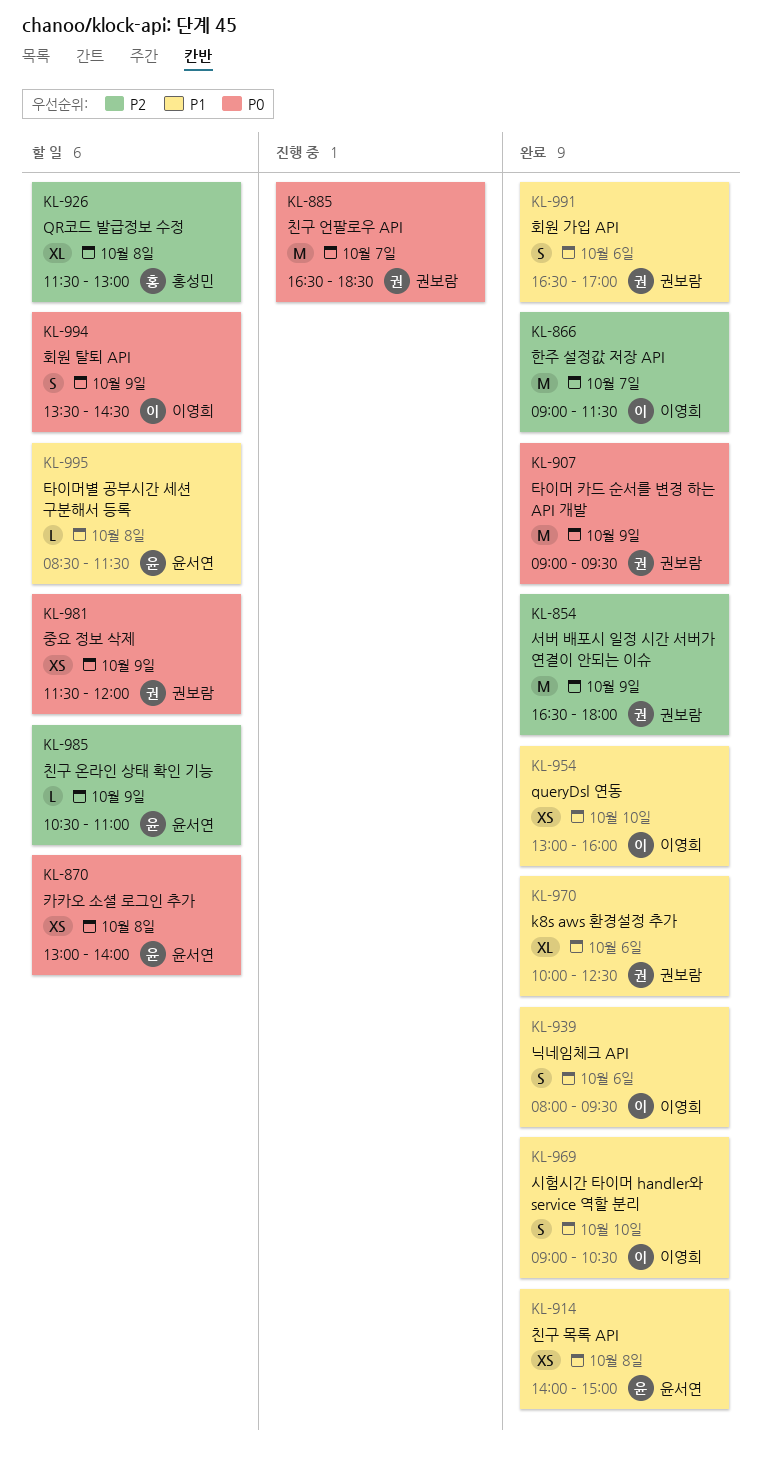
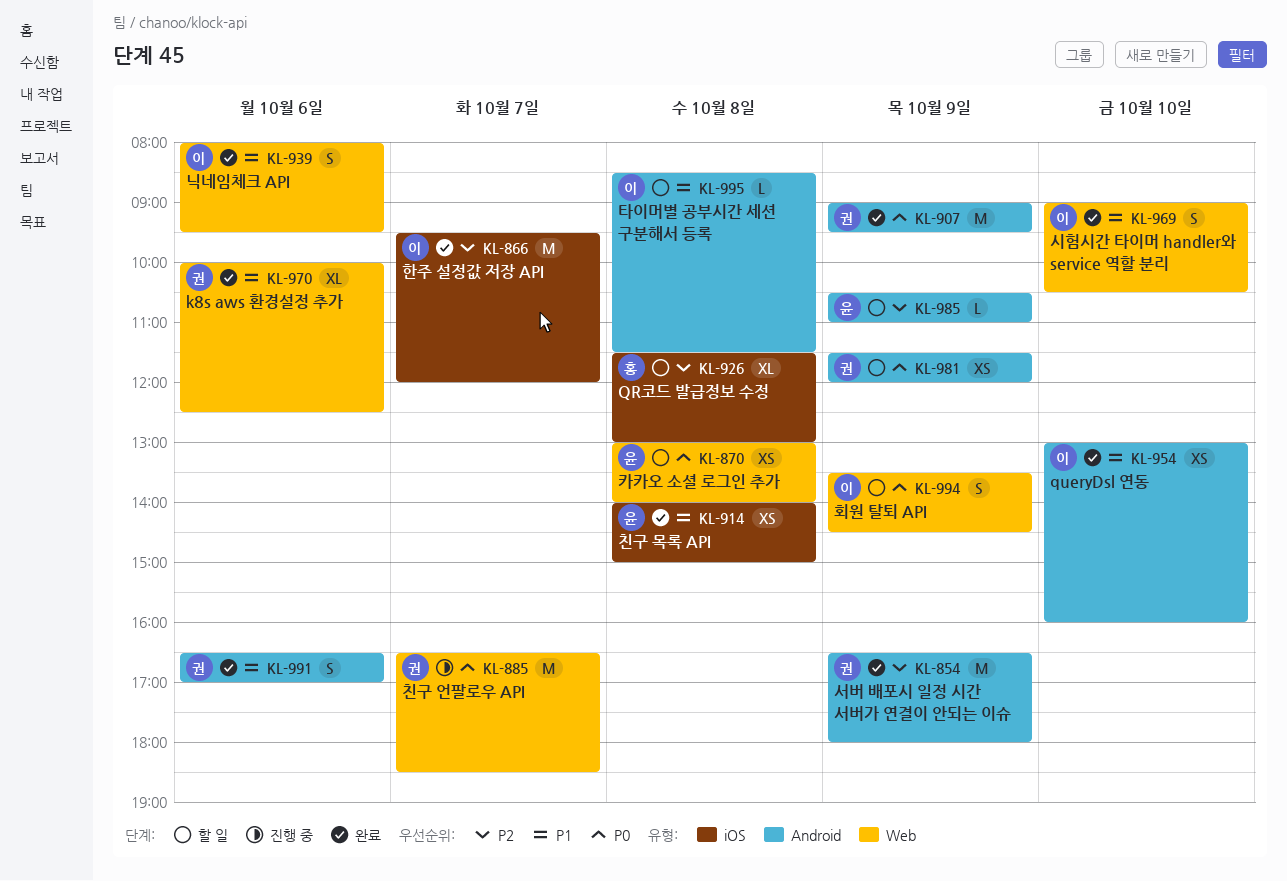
KL-866, begins: 09:00 -> 09:30
KL-866, ends: 11:30 -> 12:00
KL-995, owner: 윤서연 -> 이영희

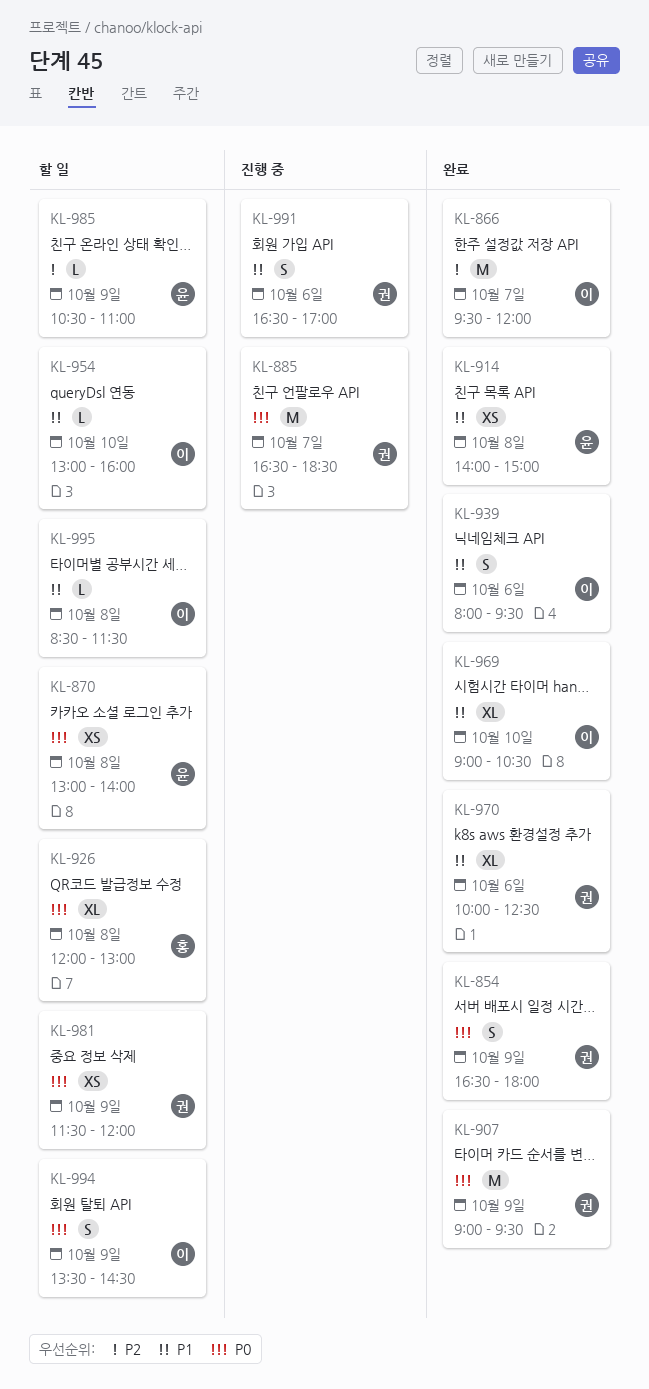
KL-854, priority: P2 -> P0
KL-854, estimate: M -> S
KL-926, priority: P2 -> P0
KL-926, begins: 11:30 -> 12:00
KL-954, status: 완료 -> 할 일
KL-954, estimate: XS -> L
KL-969, estimate: S -> XL
KL-991, status: 완료 -> 진행 중

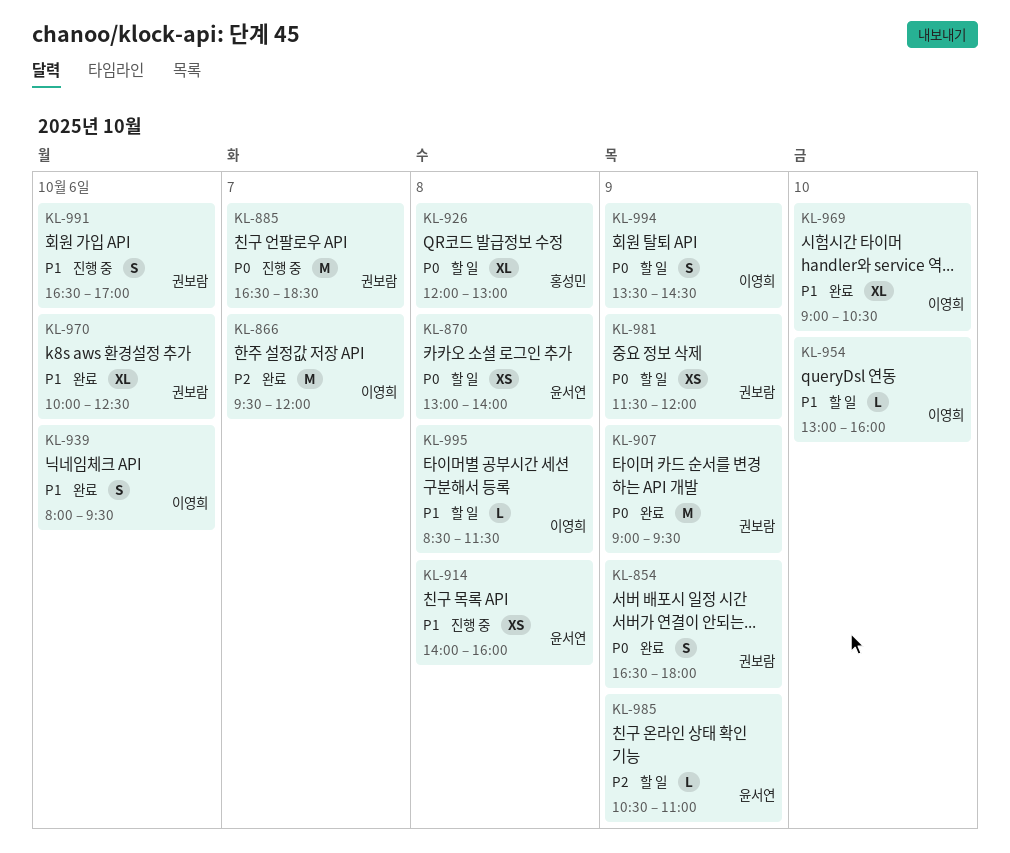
KL-914, status: 완료 -> 진행 중
KL-914, ends: 15:00 -> 16:00

